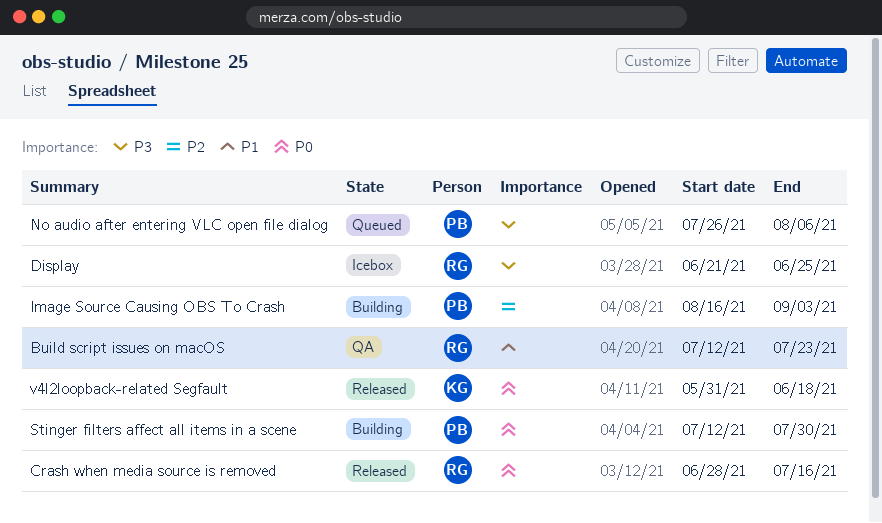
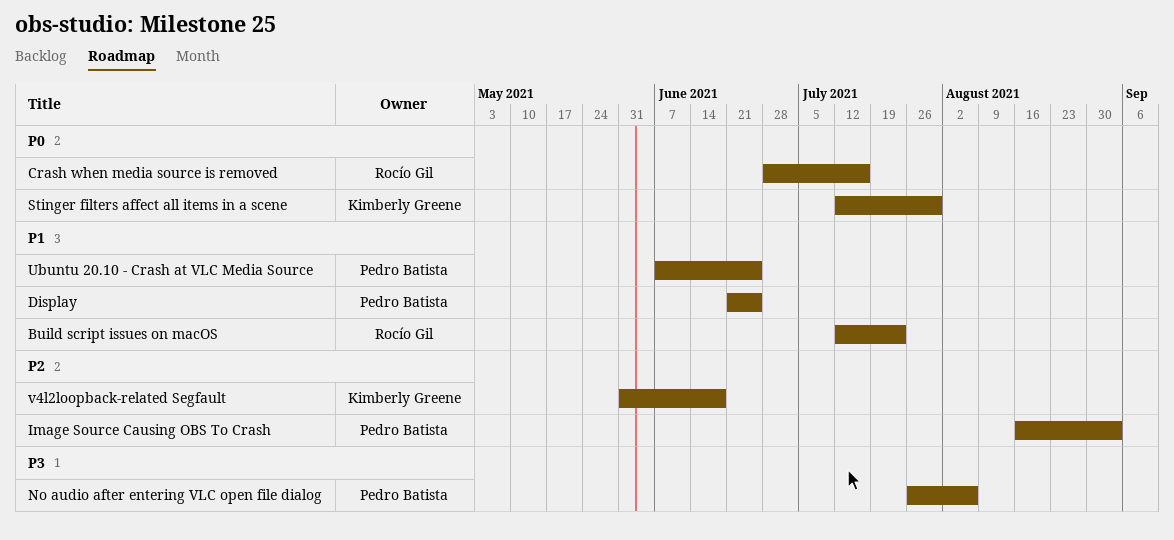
Display, owner: Rocío Gil -> Pedro Batista
Display, priority: P3 -> P1
Stinger filters affect all items in a scene, owner: Pedro Batista -> Kimberly Greene
Ubuntu 20.10 - Crash at VLC Media Source: none -> present
v4l2loopback-related Segfault, priority: P0 -> P2

